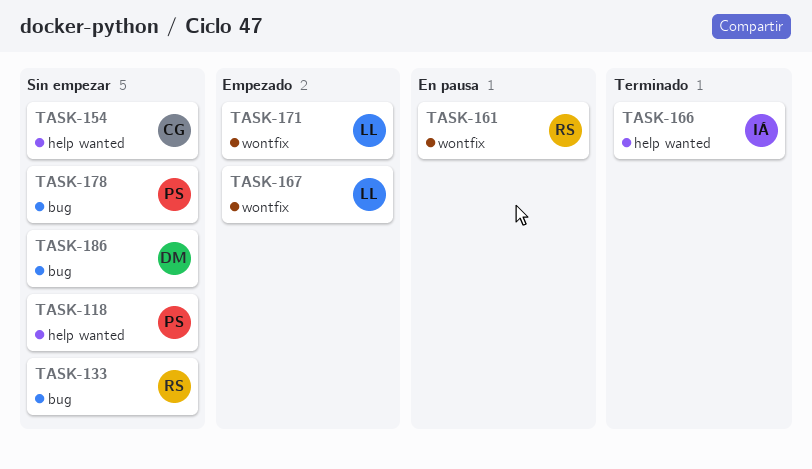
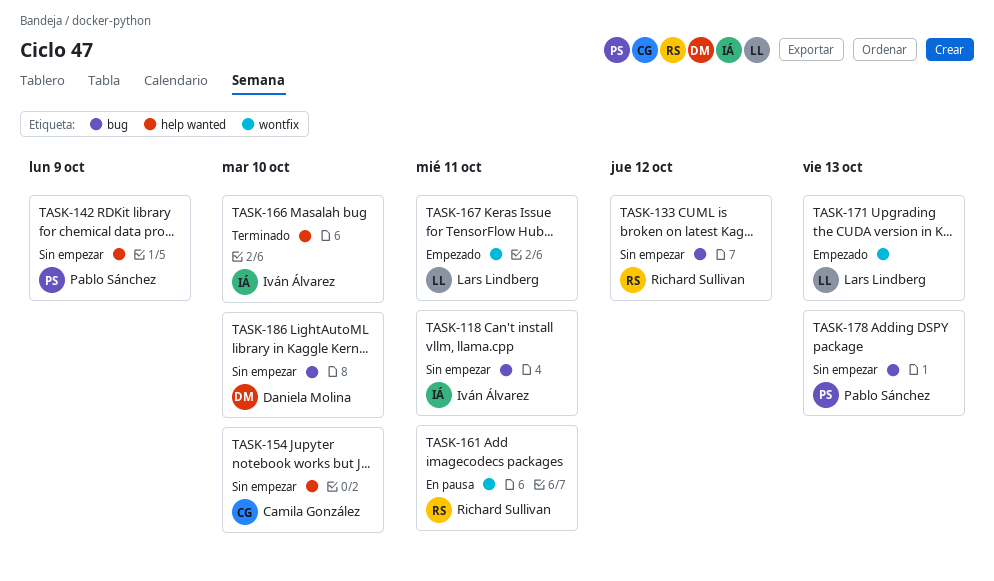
TASK-118, owner: Pablo Sánchez -> Iván Álvarez
TASK-118, label: help wanted -> bug
TASK-142: none -> present

